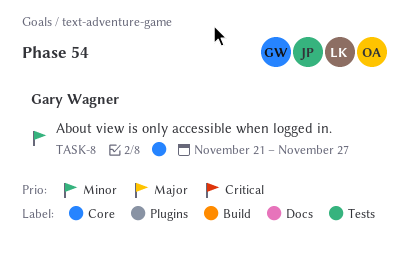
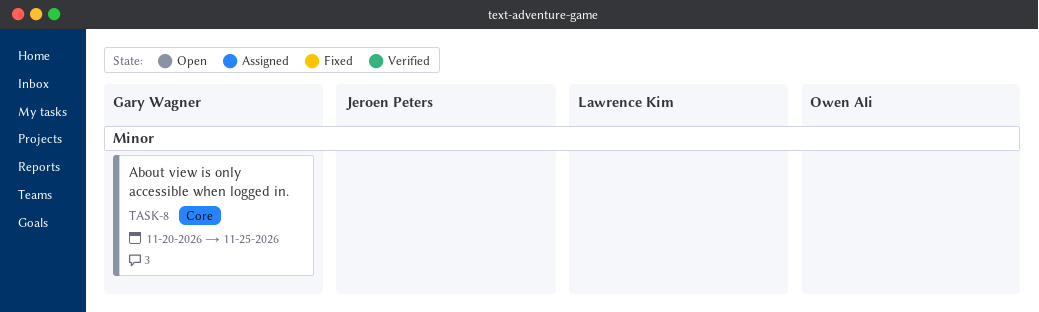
TASK-8, start: Nov 21 -> Nov 20
TASK-8, due: Nov 27 -> Nov 25

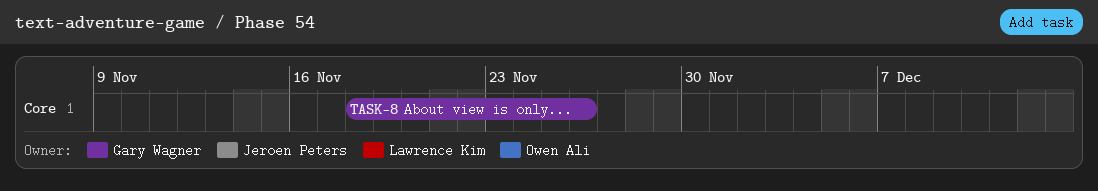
TASK-8, start: Nov 20 -> Nov 18
TASK-8, due: Nov 25 -> Nov 26

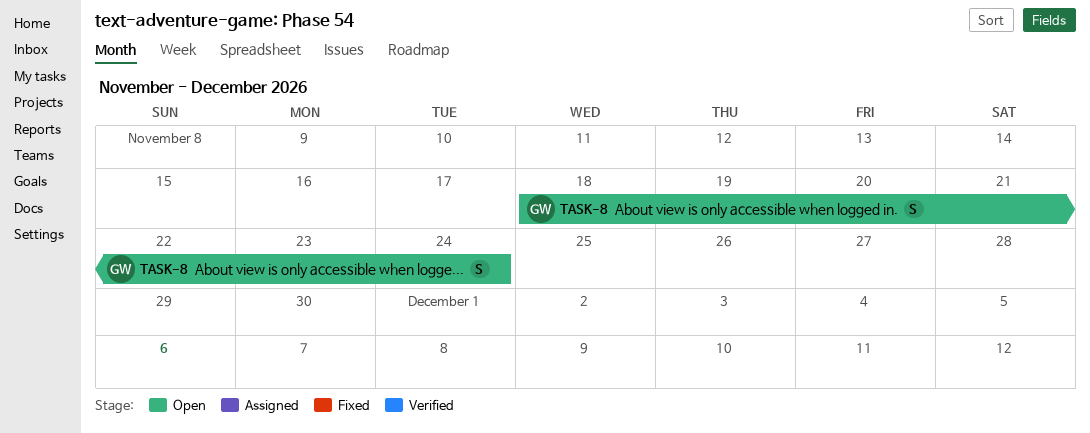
TASK-8, due: Nov 26 -> Nov 24

